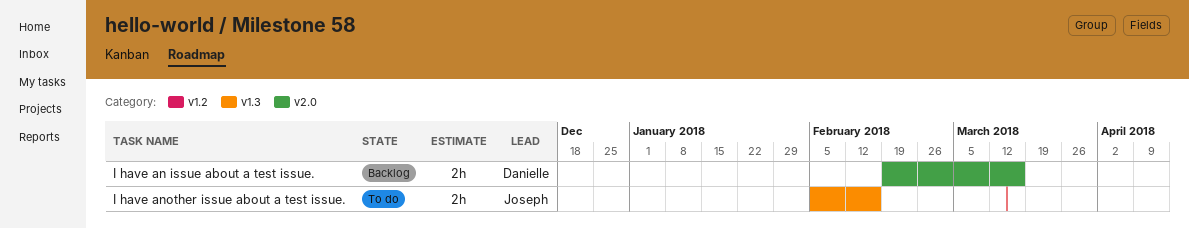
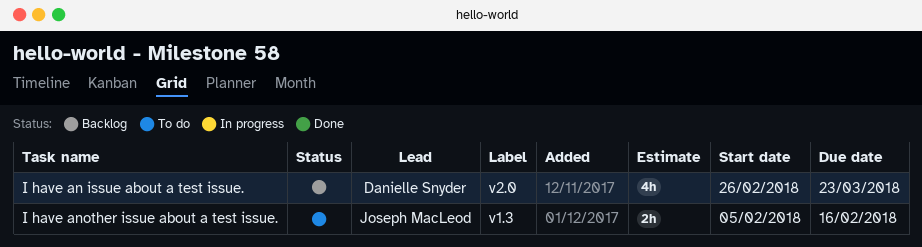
I have an issue about a test issue., estimate: 2h -> 4h
I have an issue about a test issue., start: Feb 19 -> Feb 26
I have an issue about a test issue., due: Mar 16 -> Mar 23

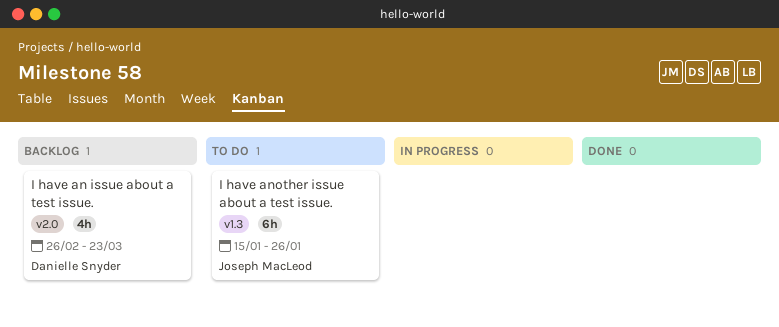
I have another issue about a test issue., estimate: 2h -> 6h
I have another issue about a test issue., start: Feb 5 -> Jan 15
I have another issue about a test issue., due: Feb 16 -> Jan 26

